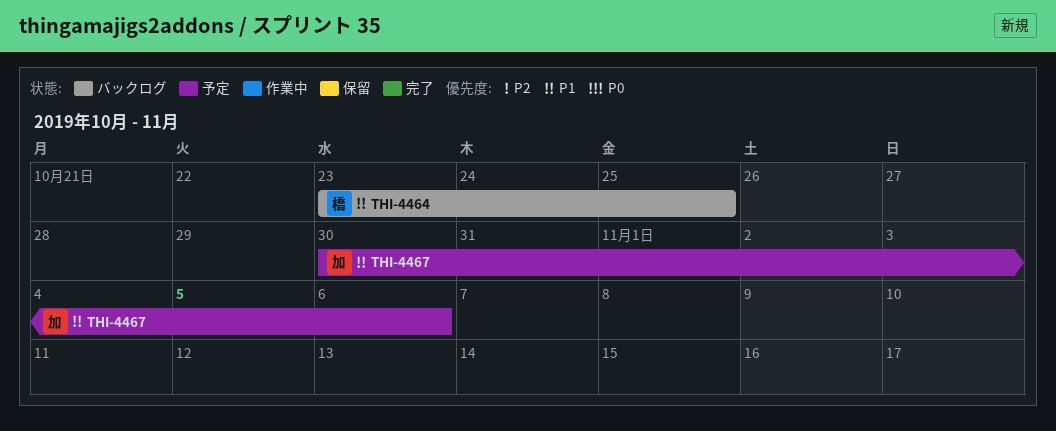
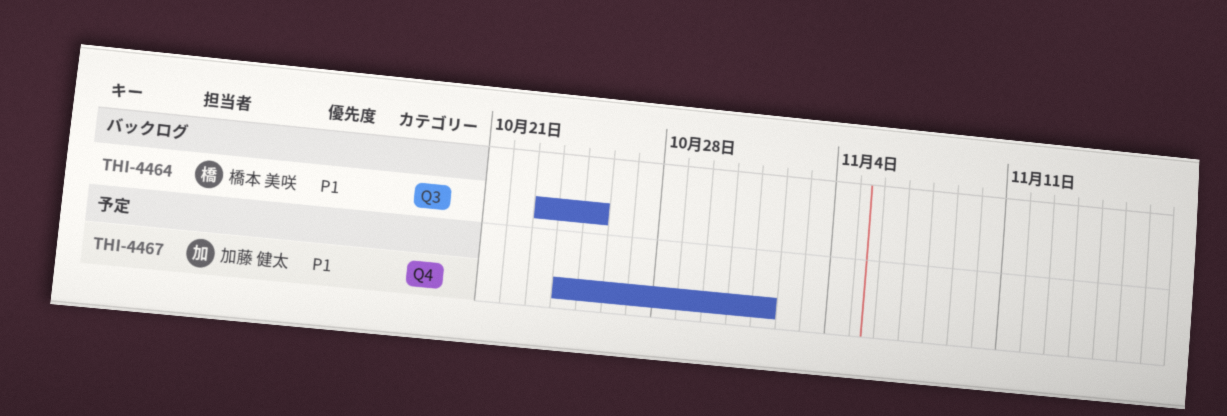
THI-4467, start: Oct 30 -> Oct 24
THI-4467, due: Nov 6 -> Nov 1

